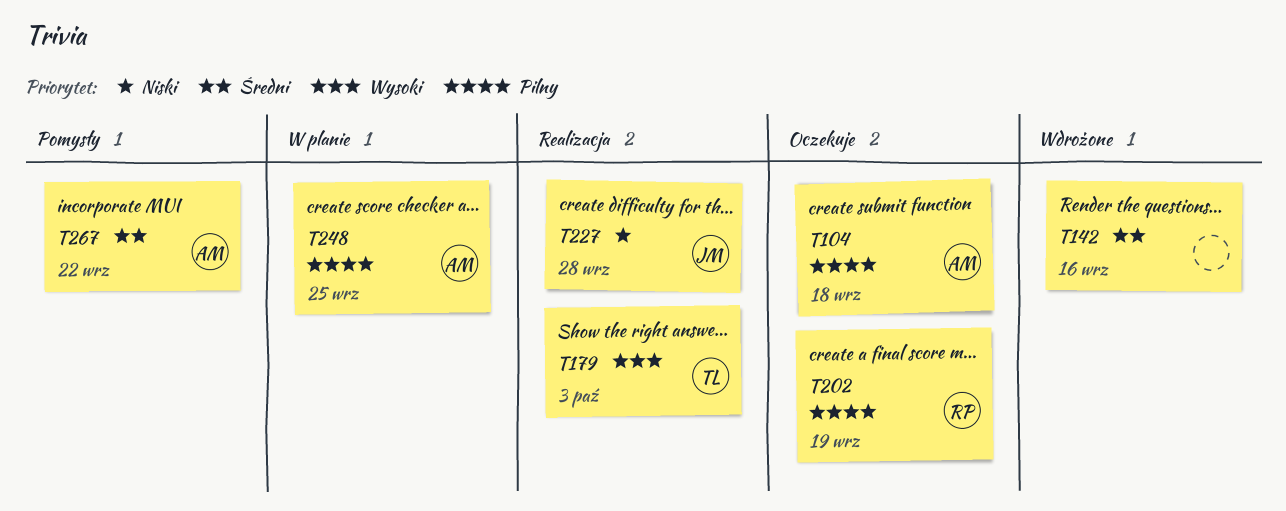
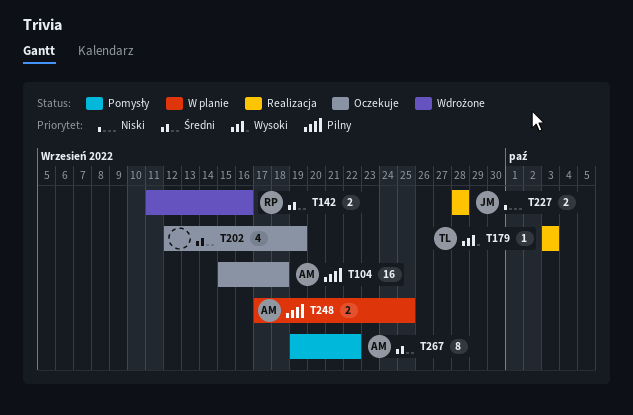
T142, owner: none -> RP
T202, owner: RP -> none
T202, priority: Pilny -> Średni

